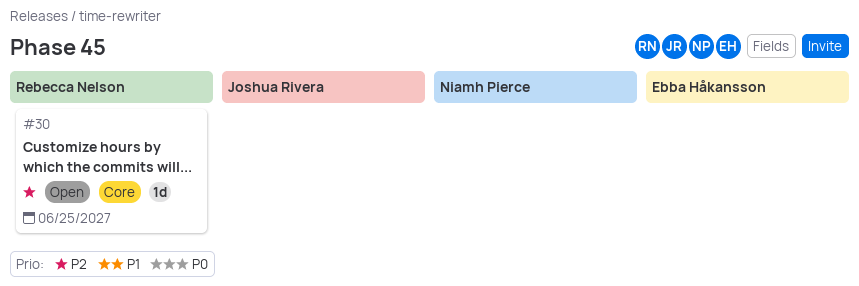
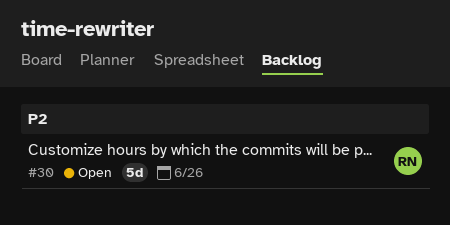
#30, estimate: 1d -> 5d
#30, due: Jun 25 -> Jun 26

